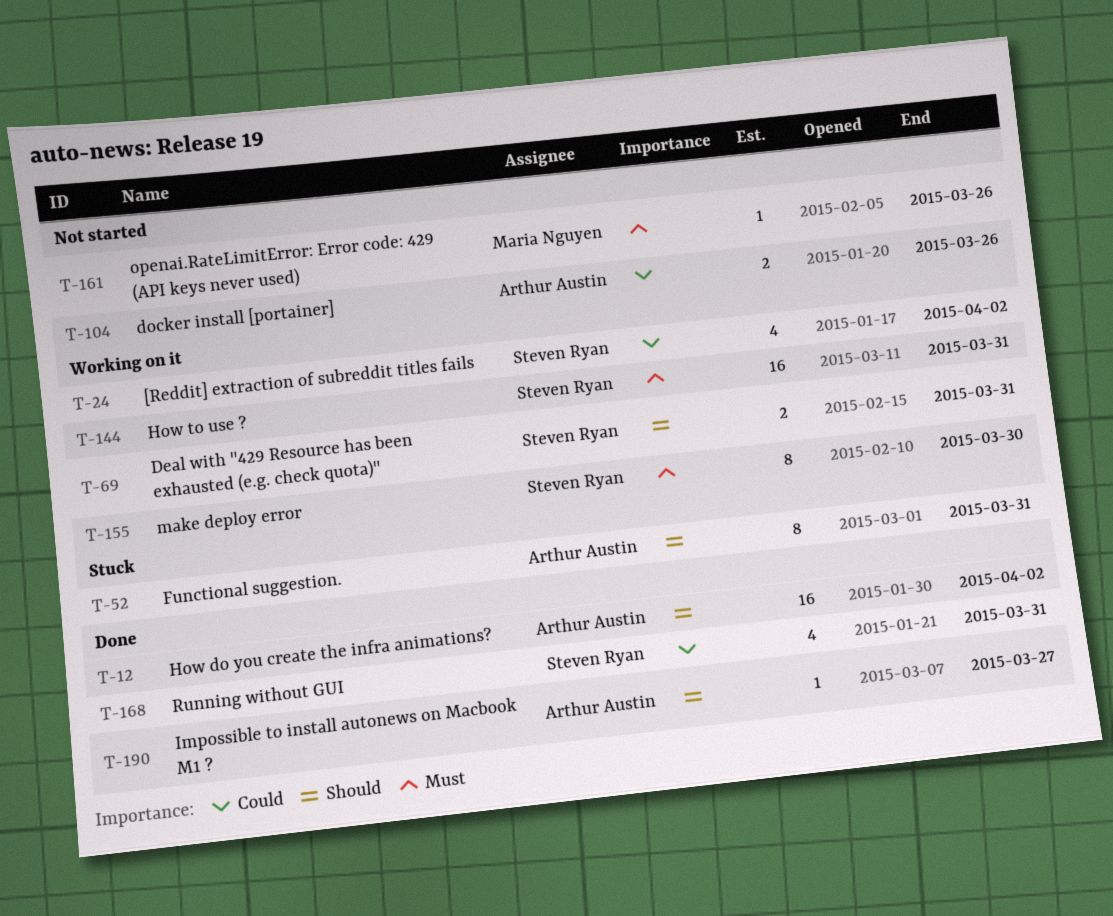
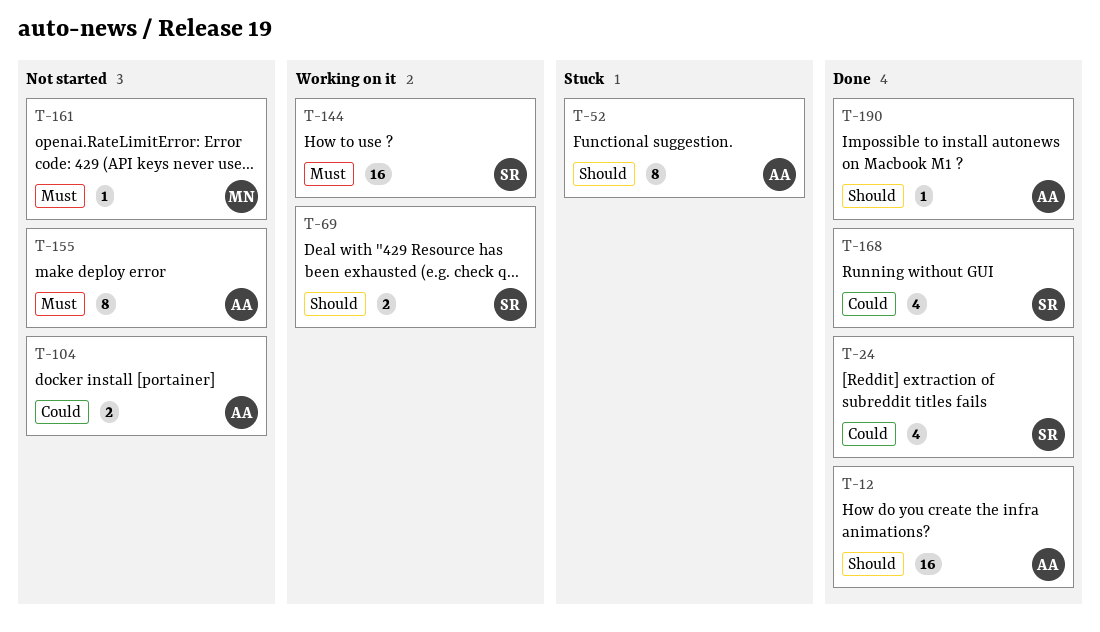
T-24, status: Working on it -> Done
T-155, status: Working on it -> Not started
T-155, owner: Steven Ryan -> Arthur Austin

